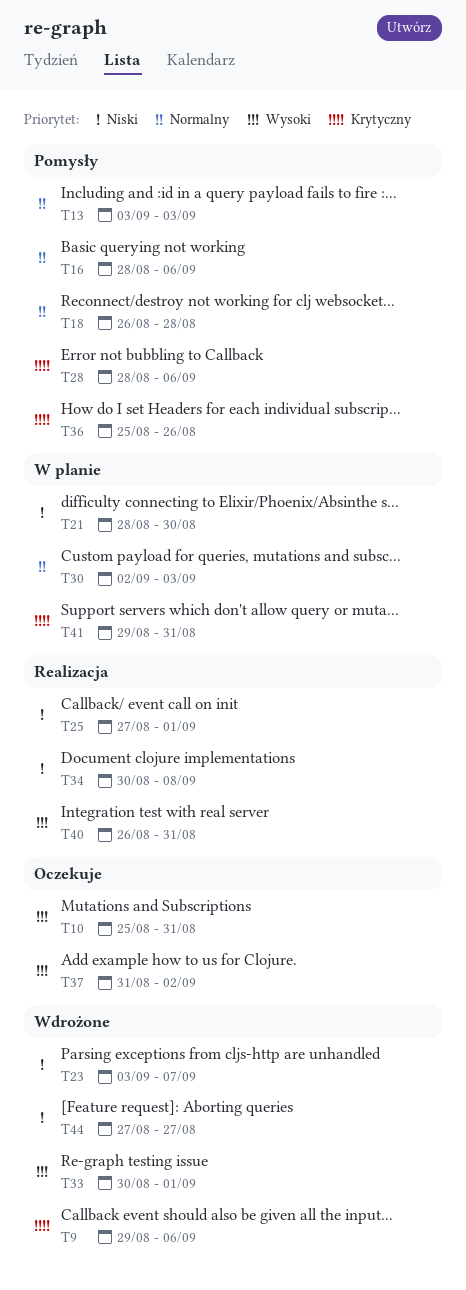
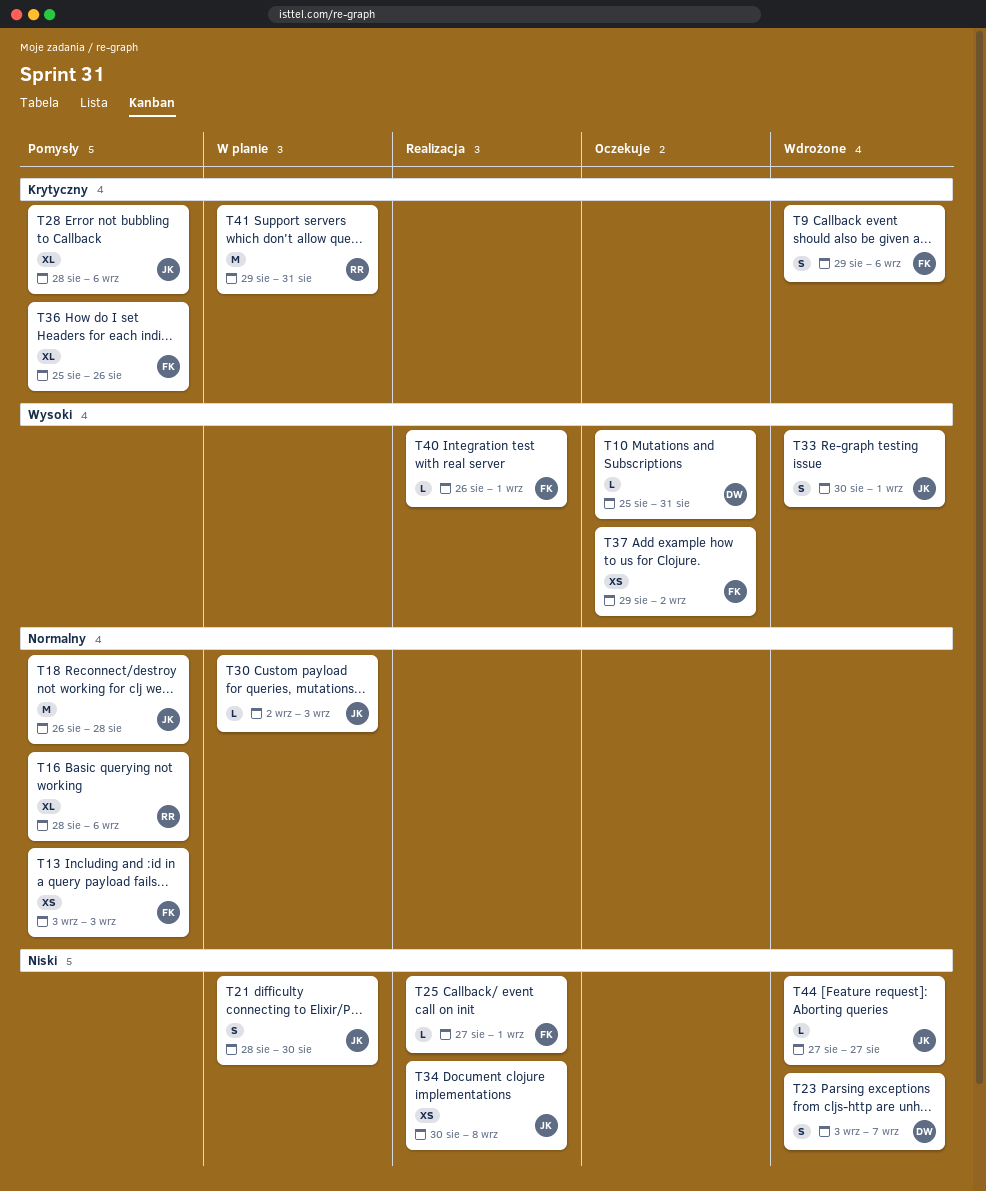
T37, start: Aug 31 -> Aug 29
T40, due: Aug 31 -> Sep 1

